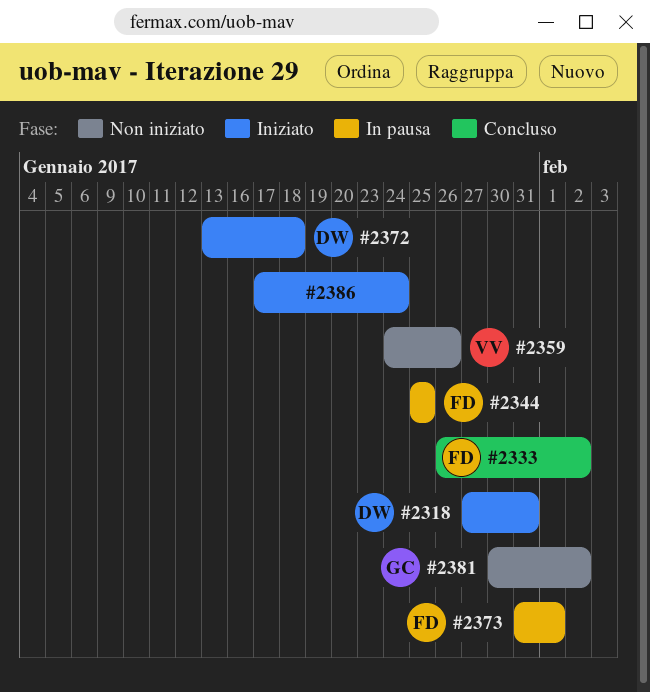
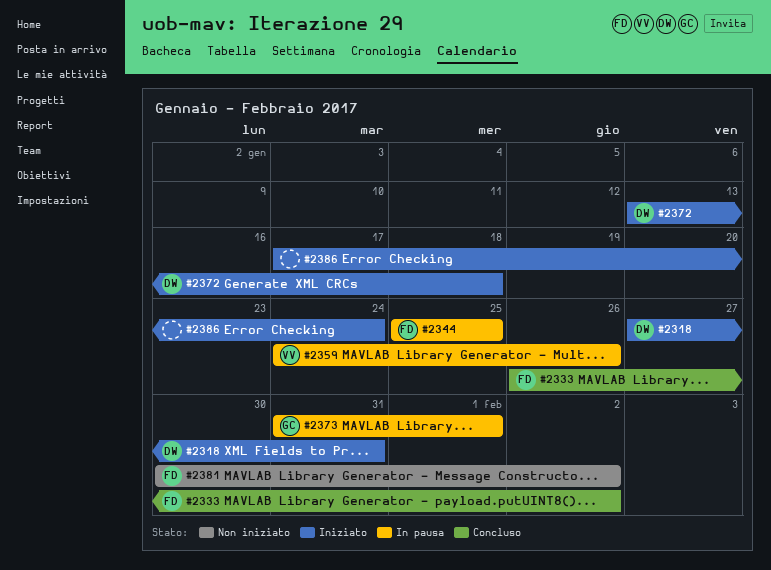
#2359, status: Non iniziato -> In pausa
#2373, owner: FD -> GC
#2381, owner: GC -> FD

